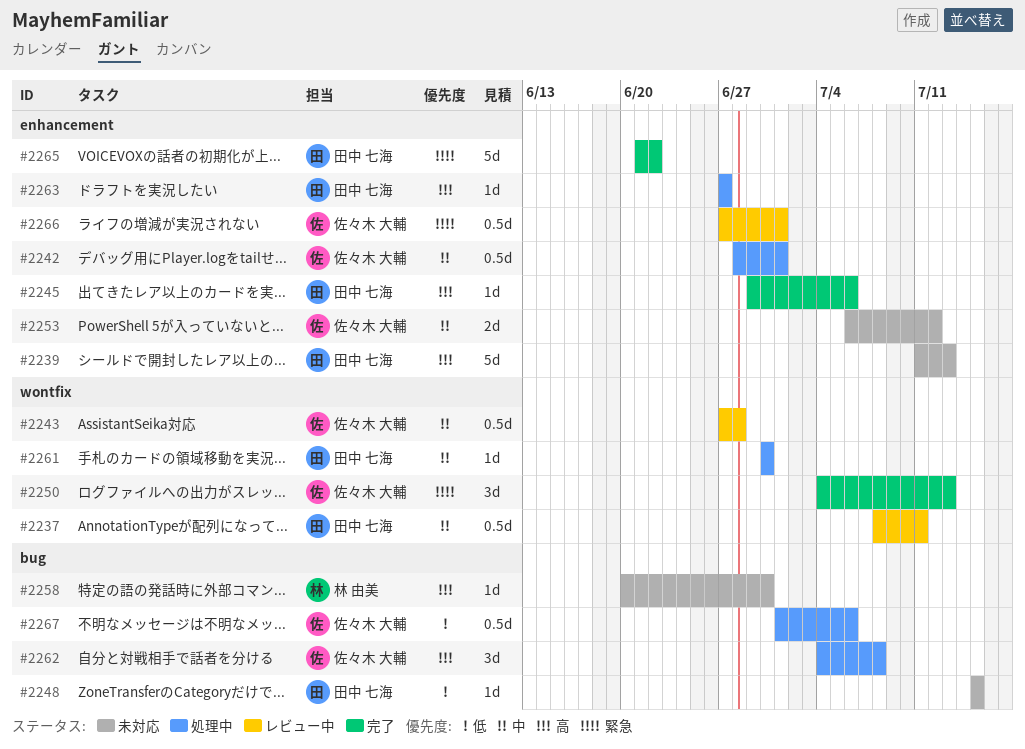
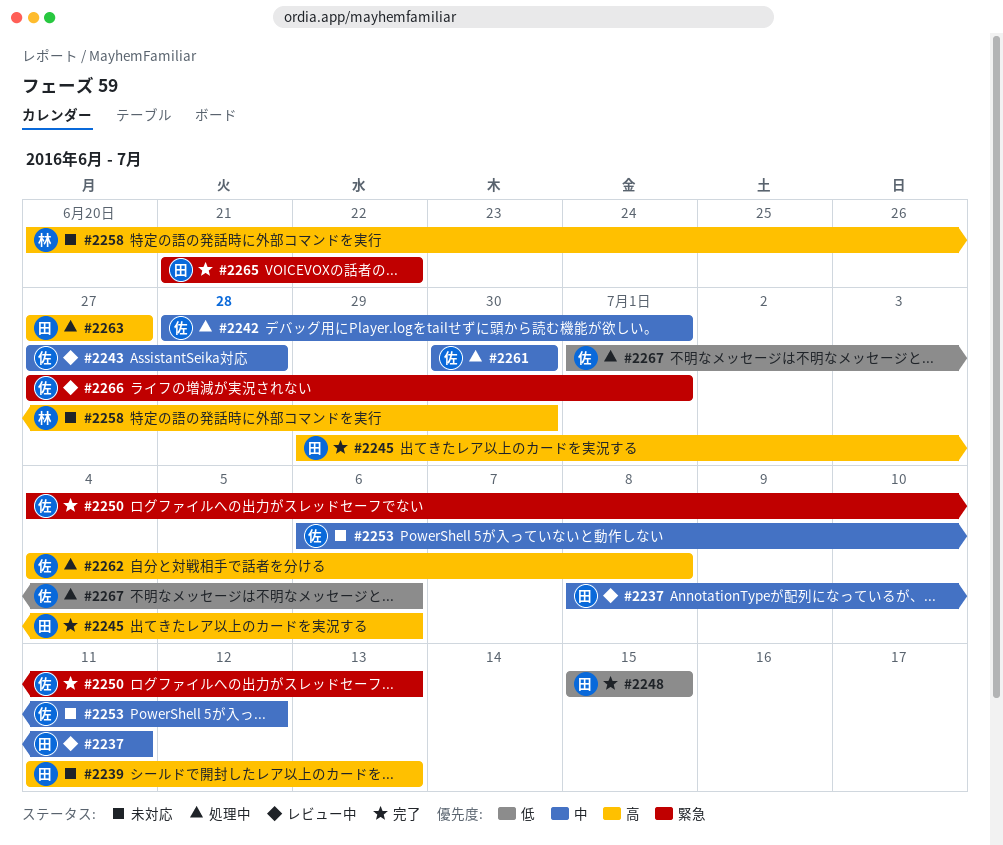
#2248, status: 未対応 -> 完了
#2261, owner: 田中 七海 -> 佐々木 大輔

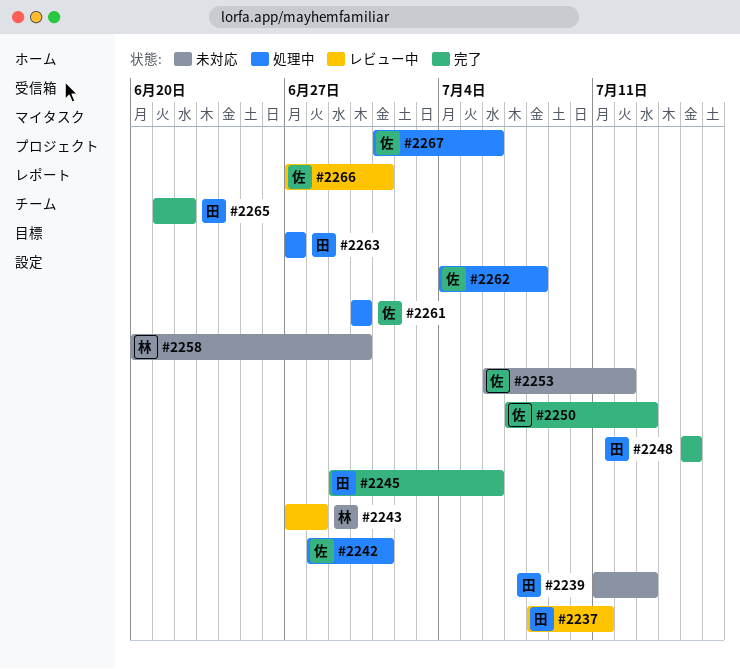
#2243, owner: 佐 -> 林
#2250, start: Jul 4 -> Jul 7

